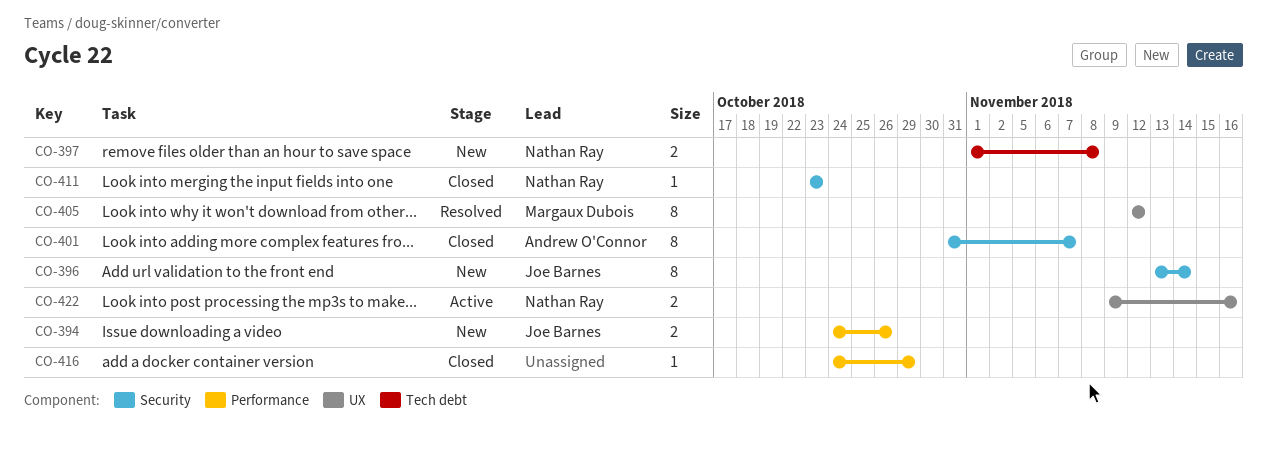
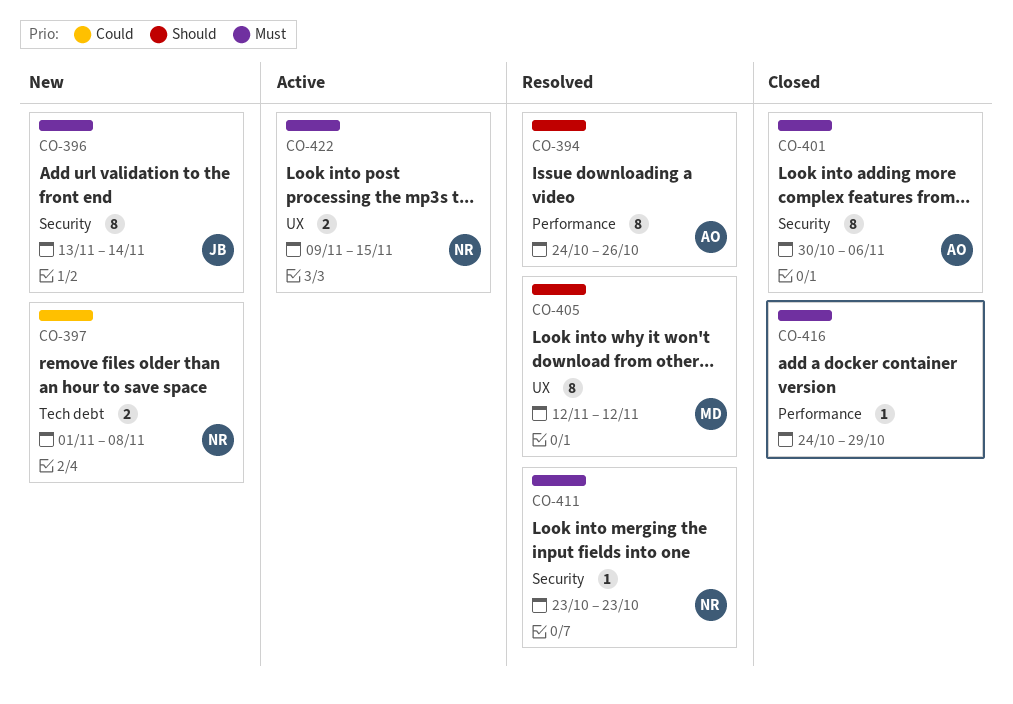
CO-394, status: New -> Resolved
CO-394, owner: Joe Barnes -> Andrew O'Connor
CO-394, estimate: 2 -> 8
CO-401, start: Oct 31 -> Oct 30
CO-401, due: Nov 7 -> Nov 6
CO-411, status: Closed -> Resolved
CO-422, due: Nov 16 -> Nov 15

